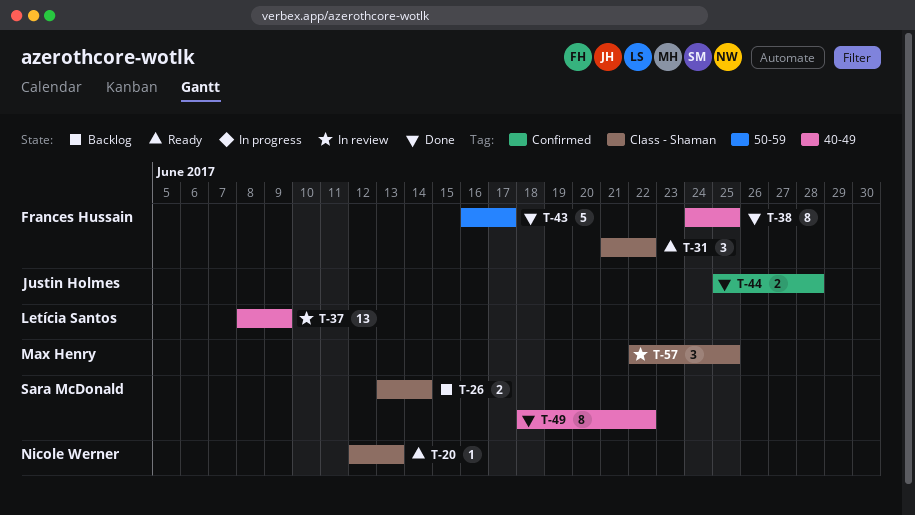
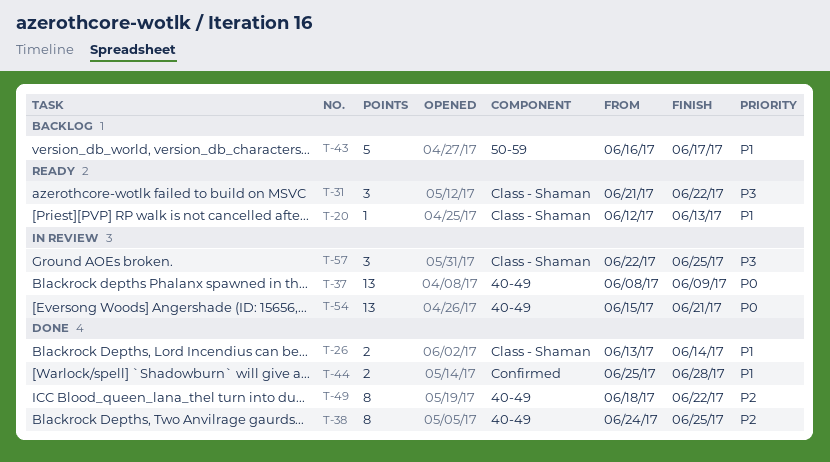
T-26, status: Backlog -> Done
T-43, status: Done -> Backlog
T-54: none -> present

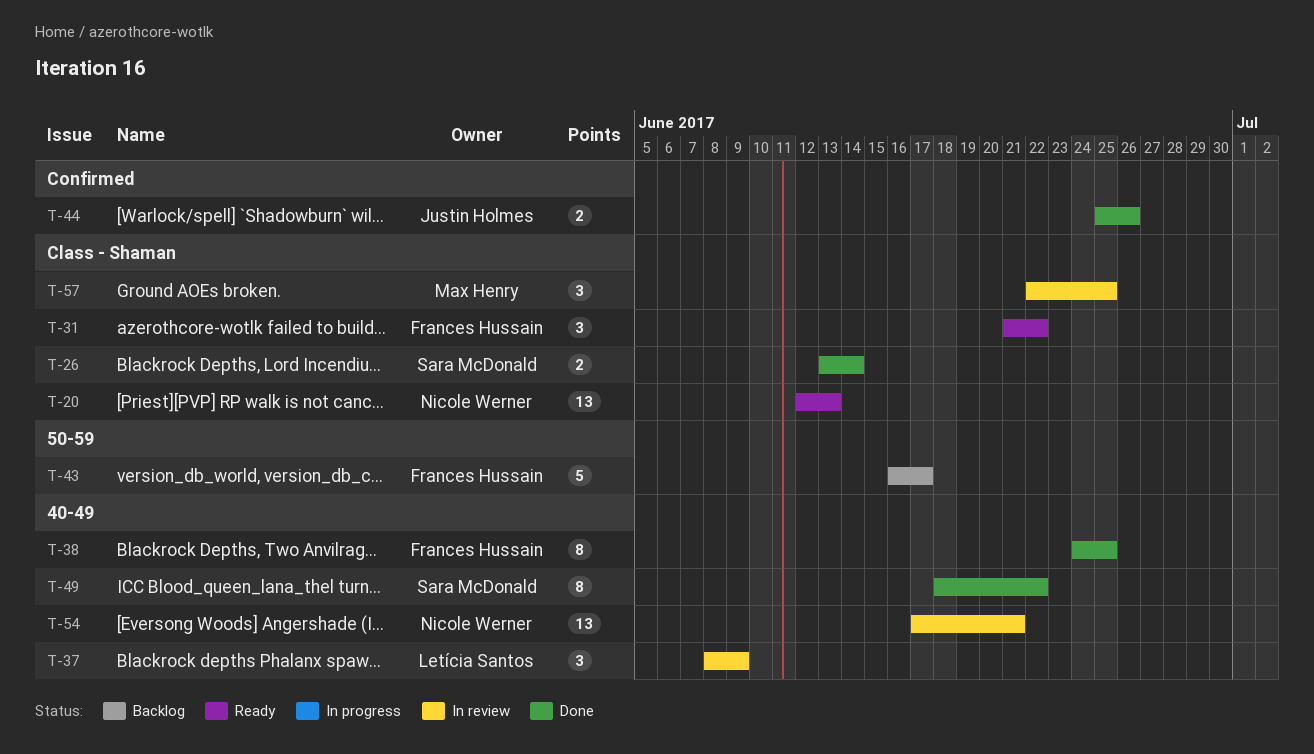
T-20, estimate: 1 -> 13
T-37, estimate: 13 -> 3
T-44, due: Jun 28 -> Jun 26
T-54, start: Jun 15 -> Jun 17

